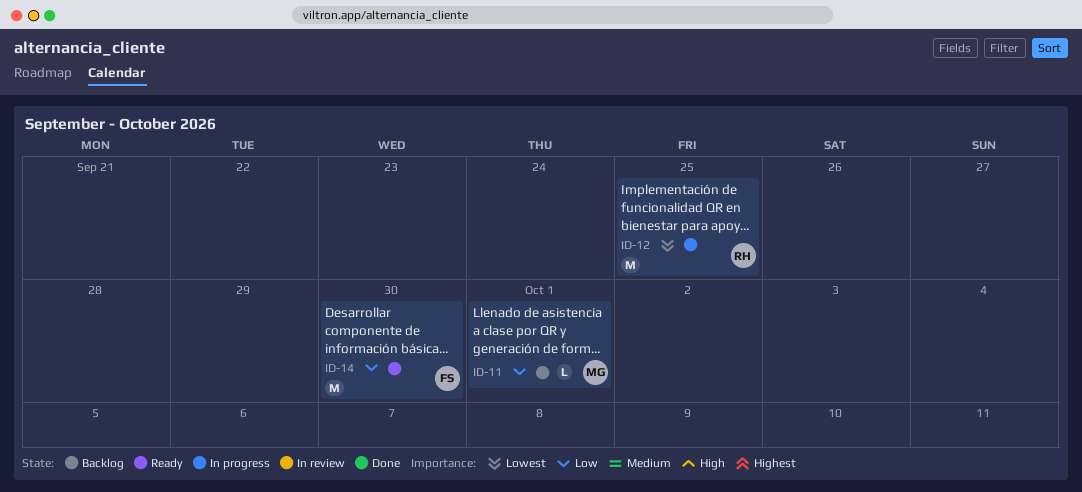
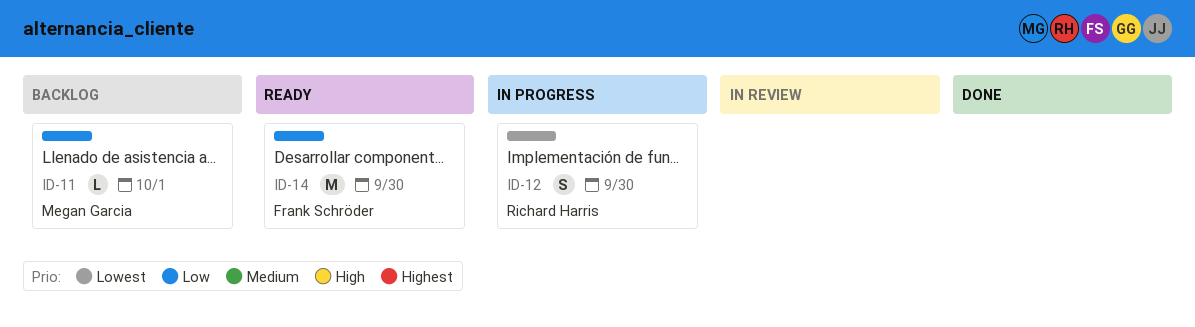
ID-12, estimate: M -> S
ID-12, due: Sep 25 -> Sep 30

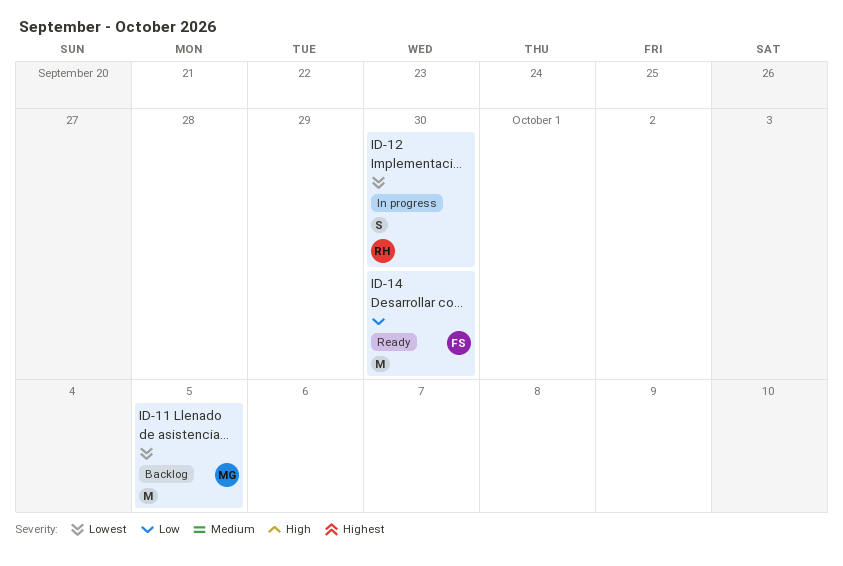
ID-11, priority: Low -> Lowest
ID-11, estimate: L -> M
ID-11, due: Oct 1 -> Oct 5

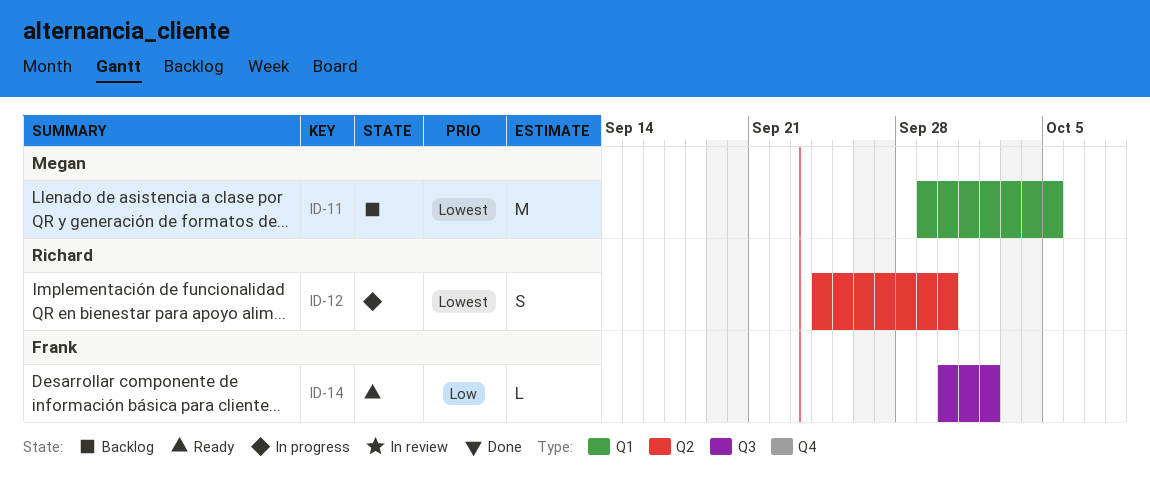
ID-14, estimate: M -> L
ID-14, due: Sep 30 -> Oct 2

